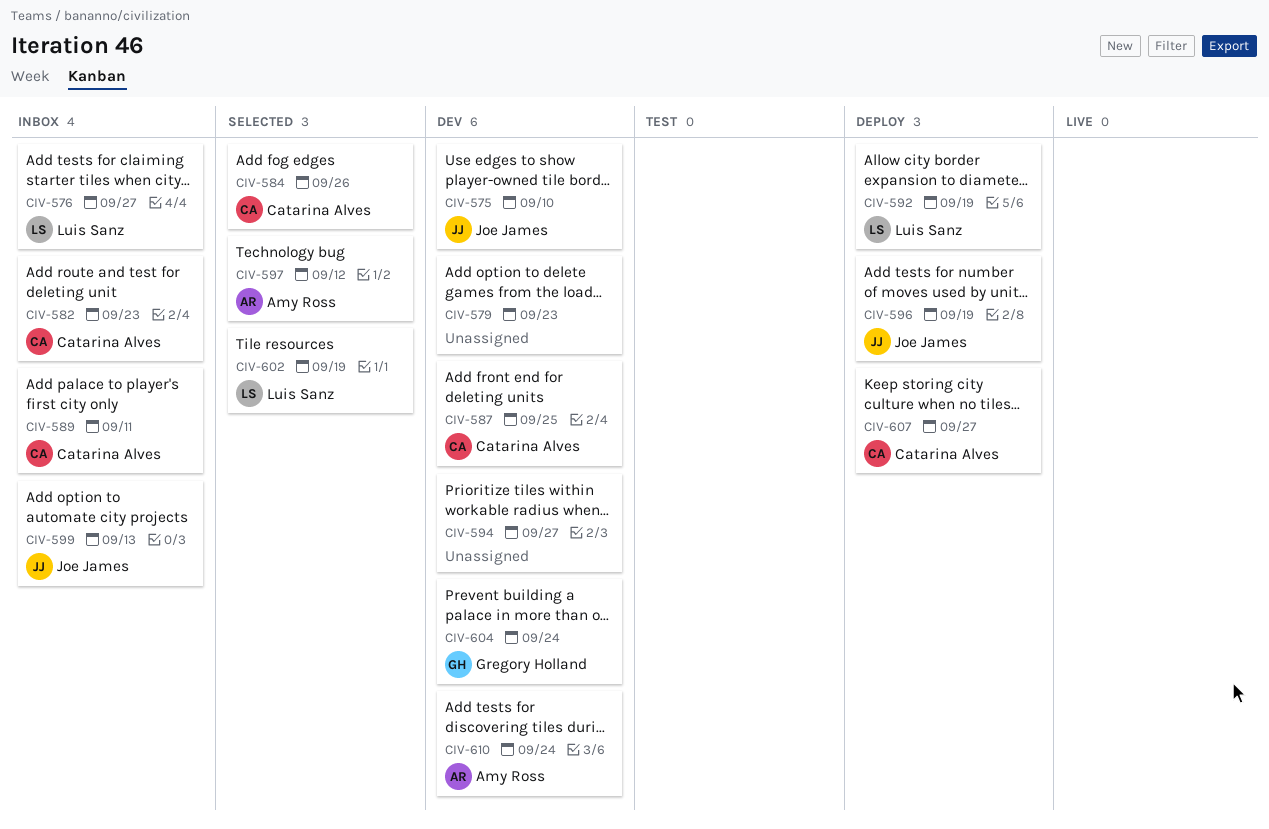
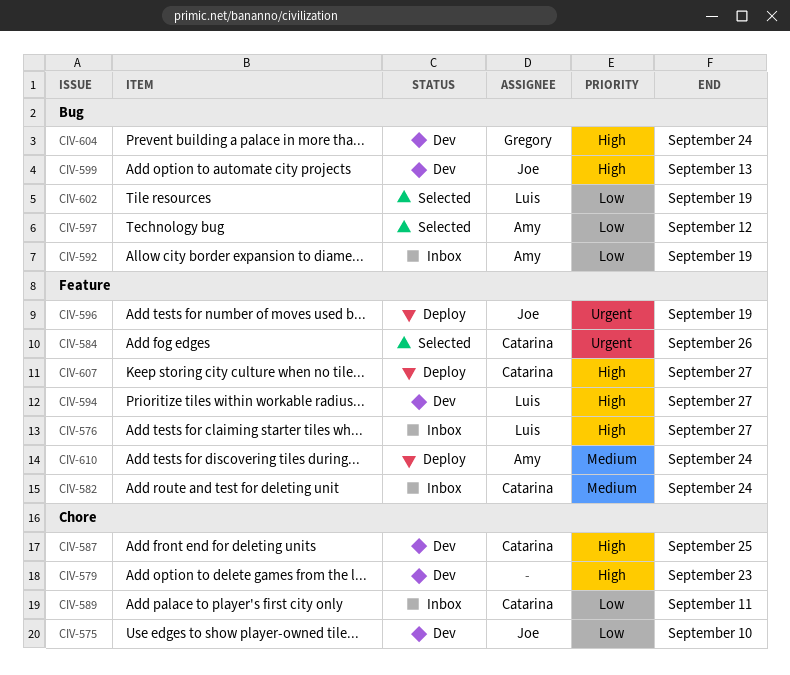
CIV-582, due: Sep 23 -> Sep 24
CIV-592, status: Deploy -> Inbox
CIV-592, owner: Luis Sanz -> Amy Ross
CIV-594, owner: none -> Luis Sanz
CIV-599, status: Inbox -> Dev
CIV-610, status: Dev -> Deploy

